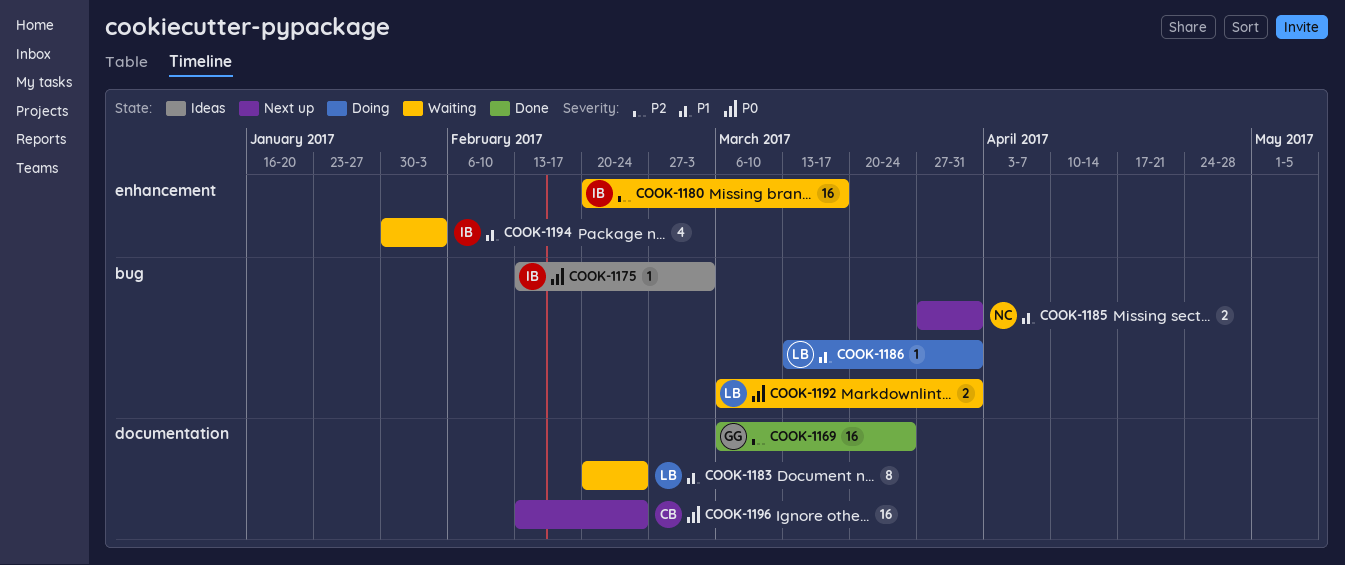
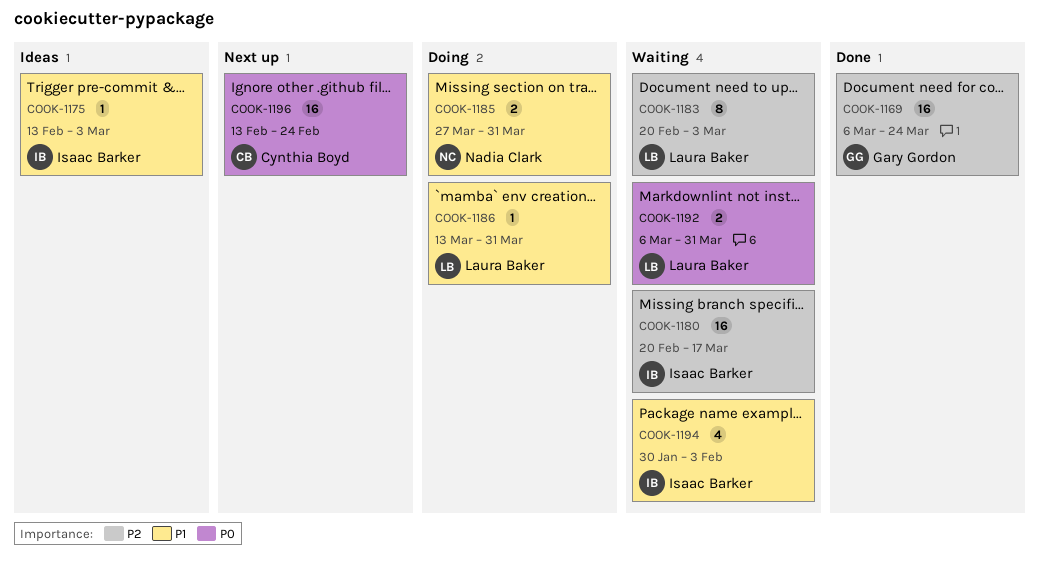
COOK-1175, priority: P0 -> P1
COOK-1183, priority: P1 -> P2
COOK-1183, due: Feb 24 -> Mar 3
COOK-1185, status: Next up -> Doing

